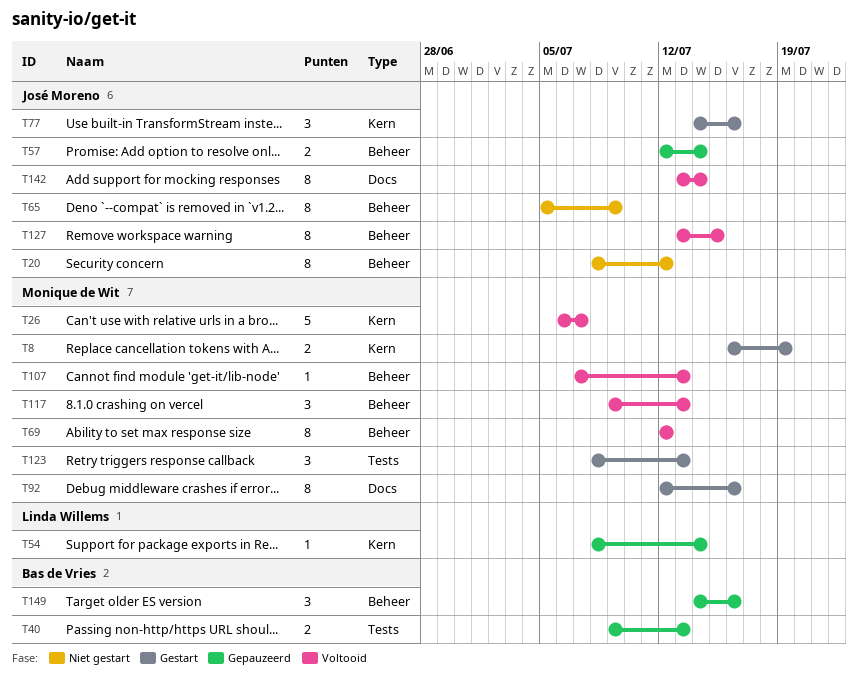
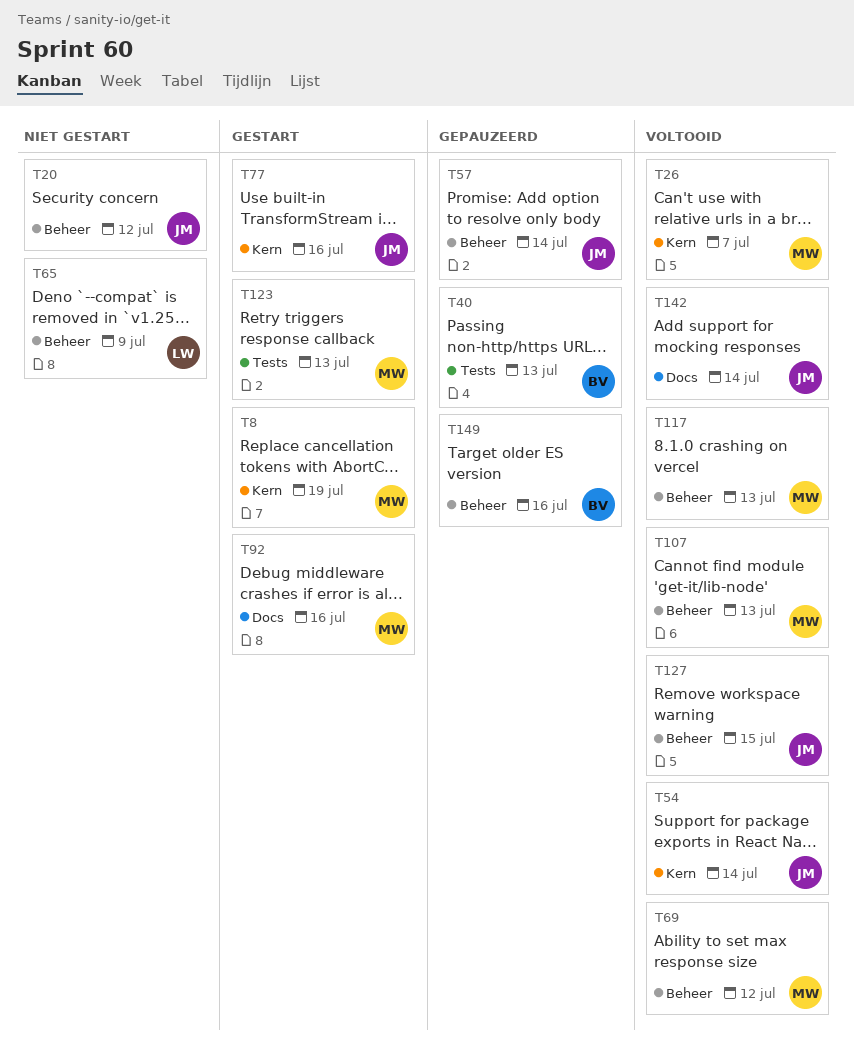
T54, status: Gepauzeerd -> Voltooid
T54, owner: Linda Willems -> José Moreno
T65, owner: José Moreno -> Linda Willems

